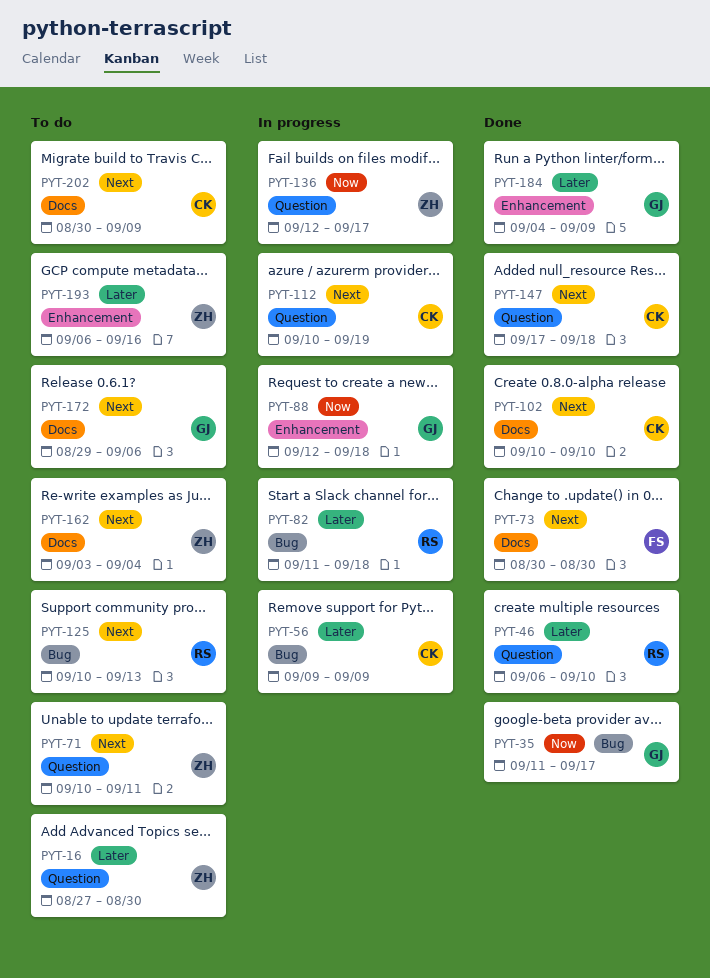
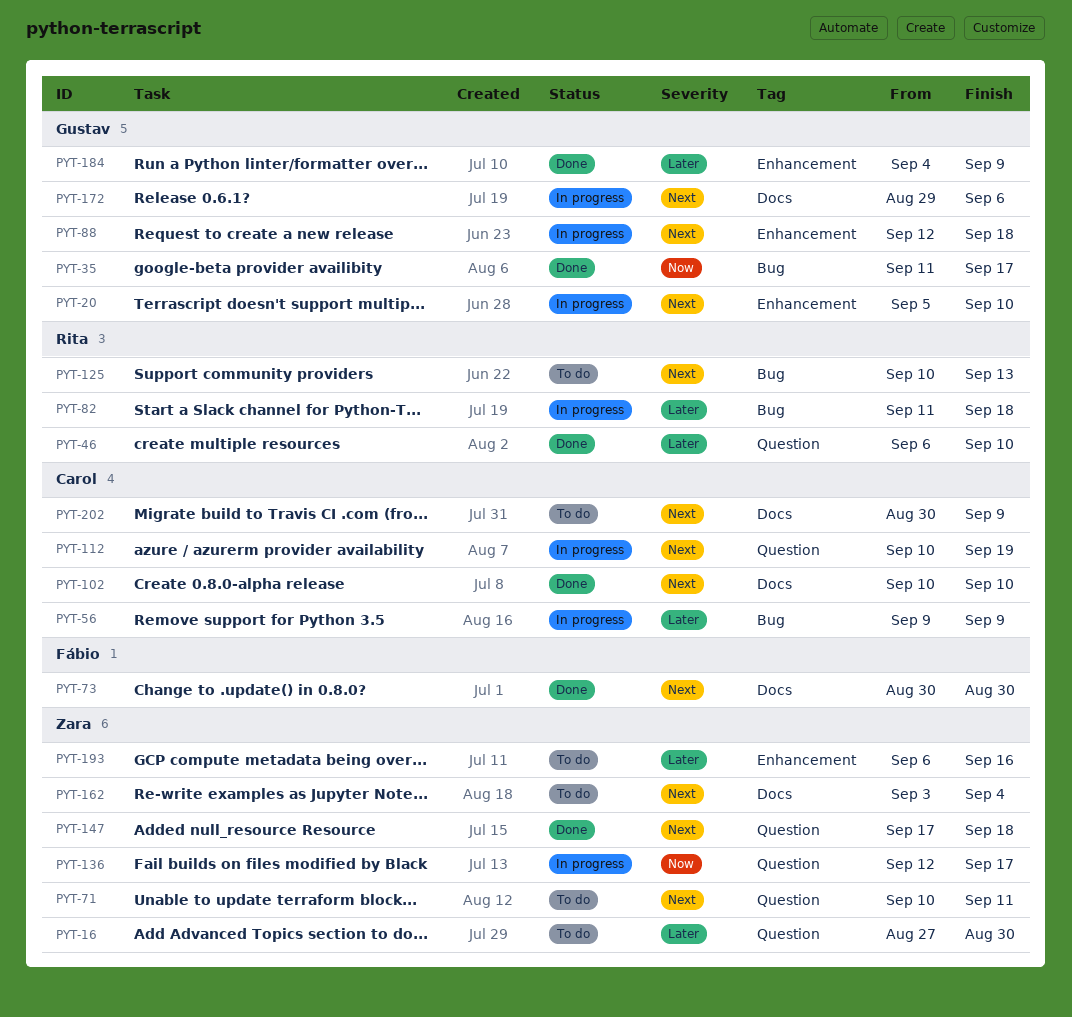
PYT-20: none -> present
PYT-88, priority: Now -> Next
PYT-147, owner: Carol -> Zara
PYT-172, status: To do -> In progress

